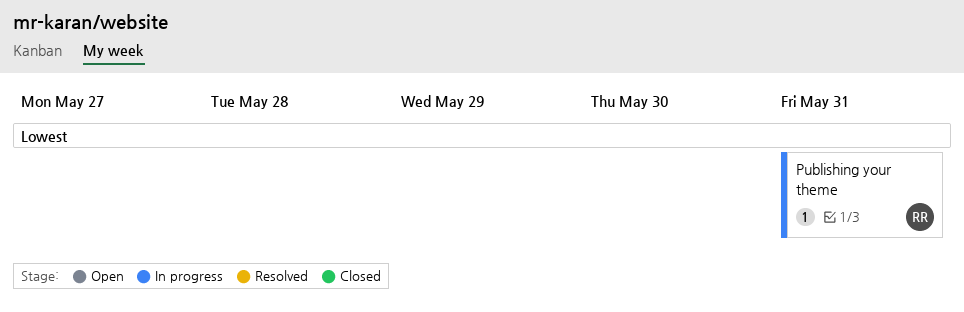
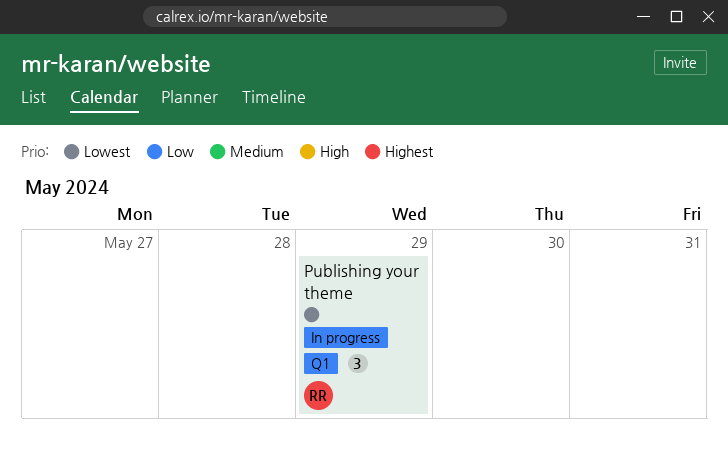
Publishing your theme, estimate: 1 -> 3
Publishing your theme, due: May 31 -> May 29

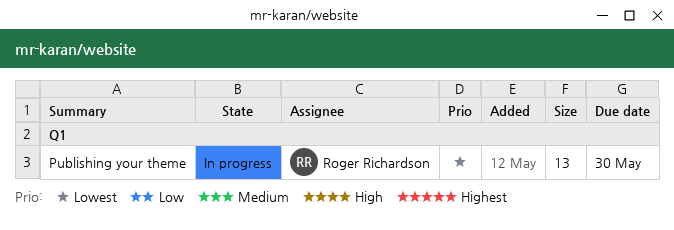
Publishing your theme, estimate: 3 -> 13
Publishing your theme, due: May 29 -> May 30

